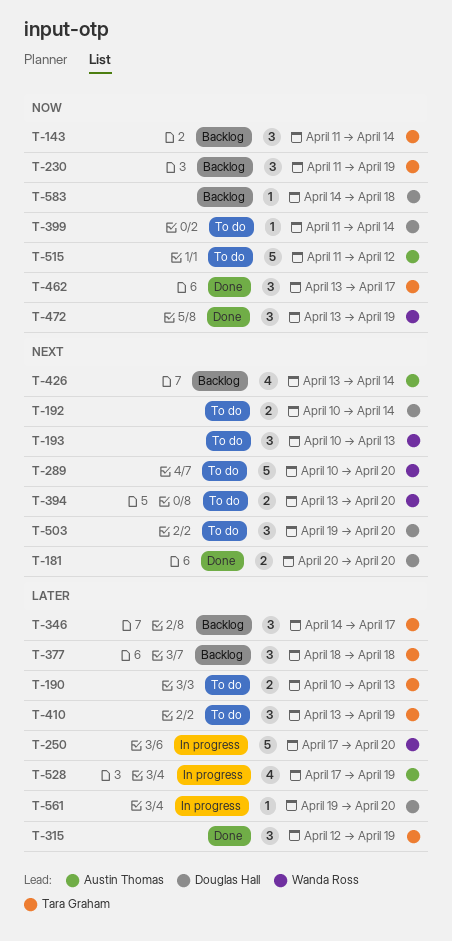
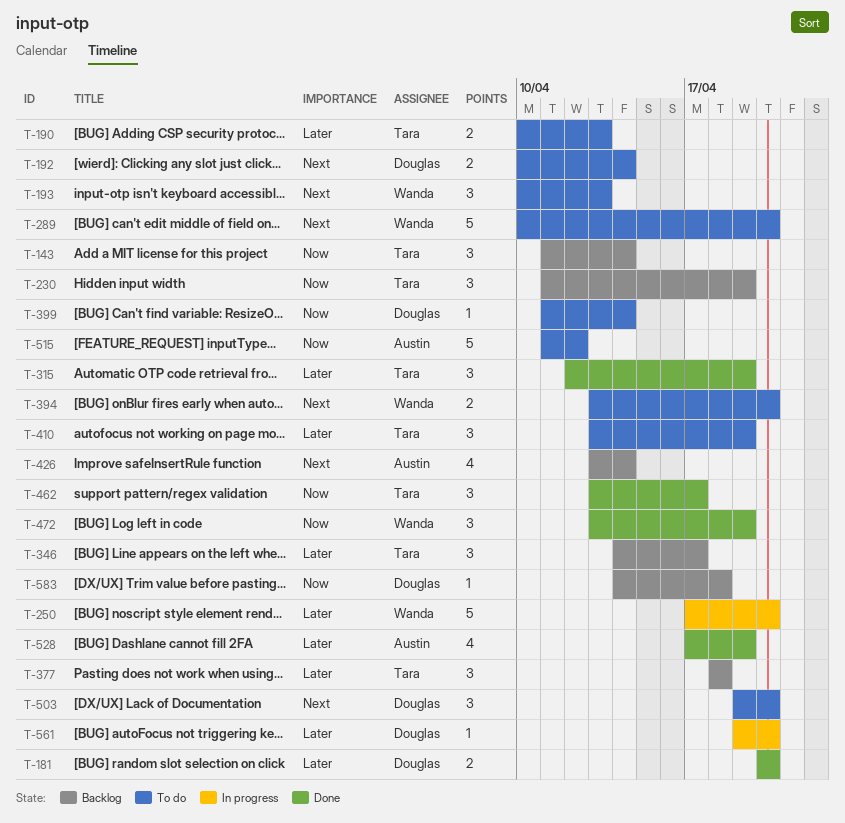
T-181, priority: Next -> Later
T-528, status: In progress -> Done

